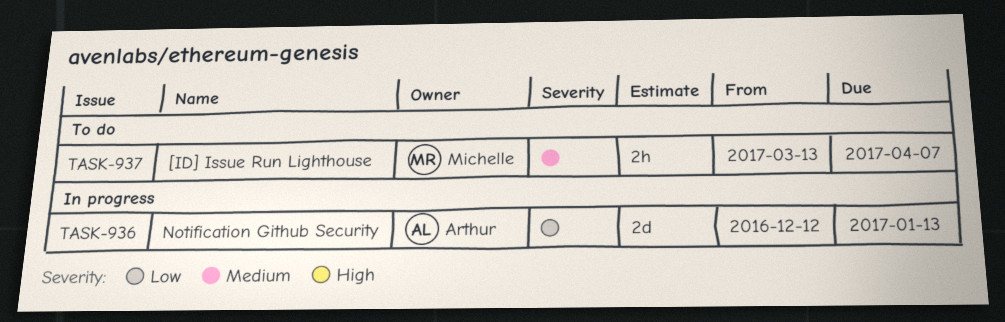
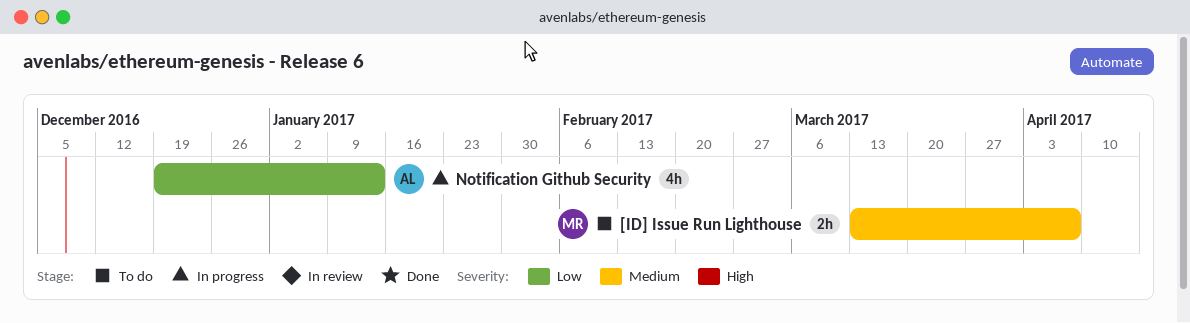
Notification Github Security, estimate: 2d -> 4h
Notification Github Security, start: Dec 12 -> Dec 19

